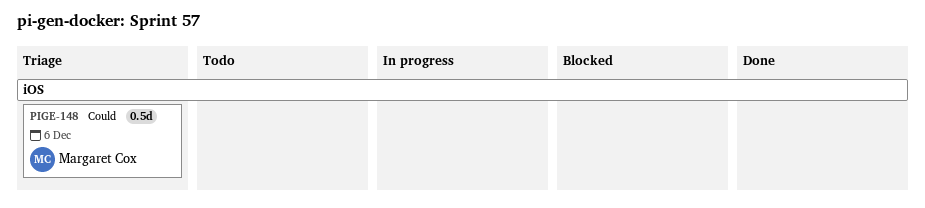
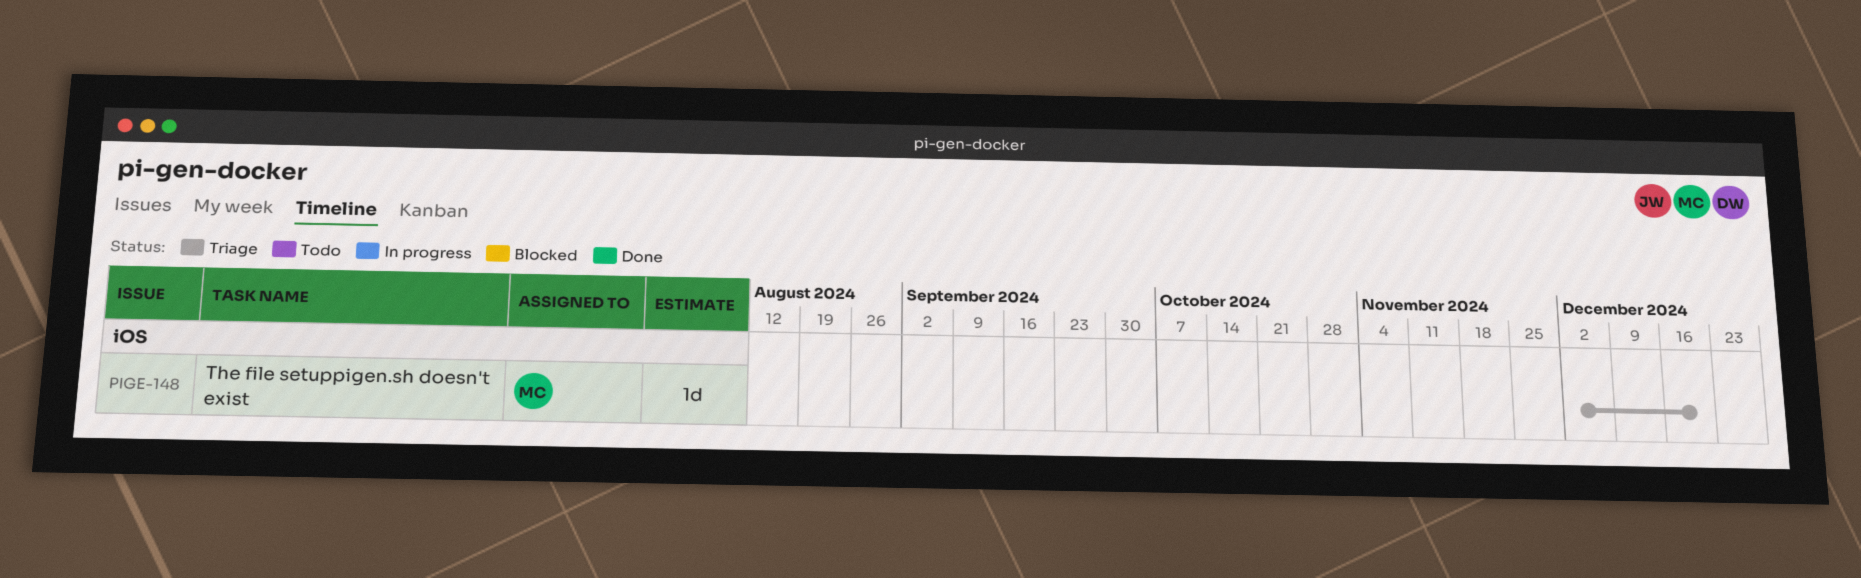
PIGE-148, estimate: 0.5d -> 1d
PIGE-148, due: Dec 6 -> Dec 20

